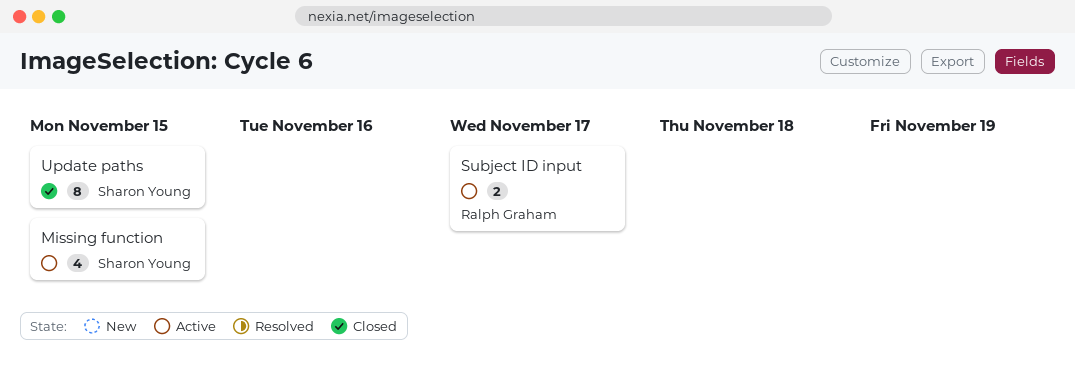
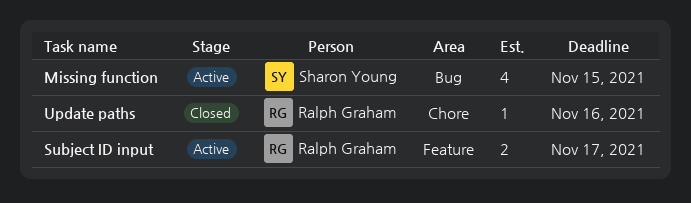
Update paths, owner: Sharon Young -> Ralph Graham
Update paths, estimate: 8 -> 1
Update paths, due: Nov 15 -> Nov 16

